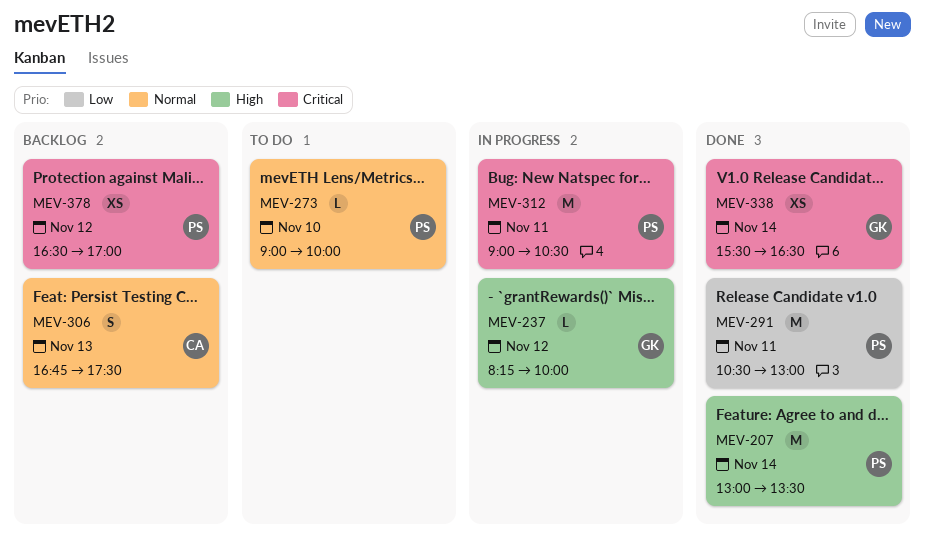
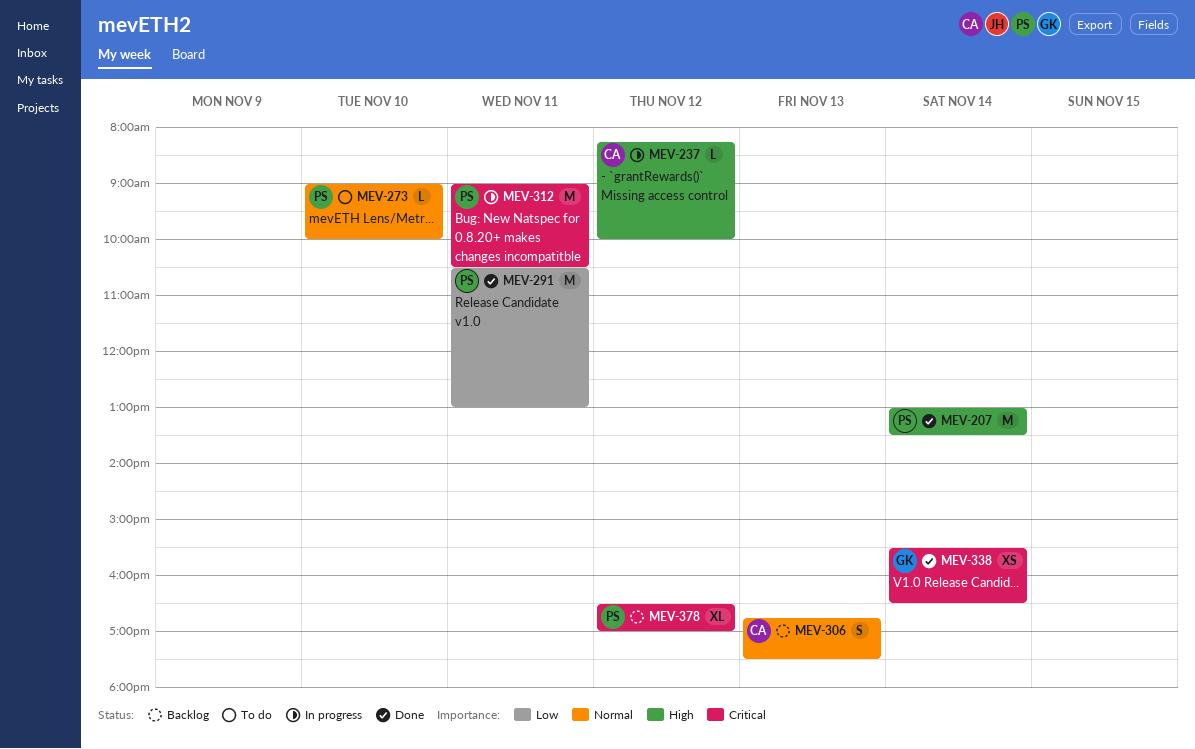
MEV-237, owner: GK -> CA
MEV-378, estimate: XS -> XL

